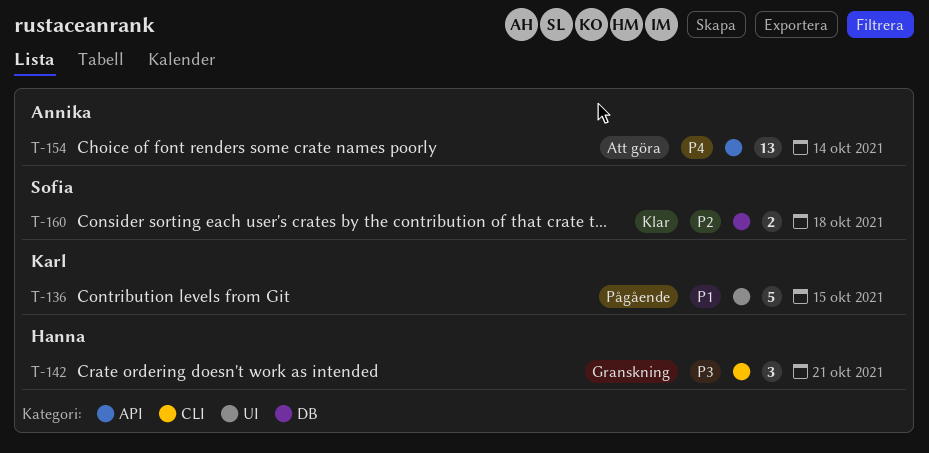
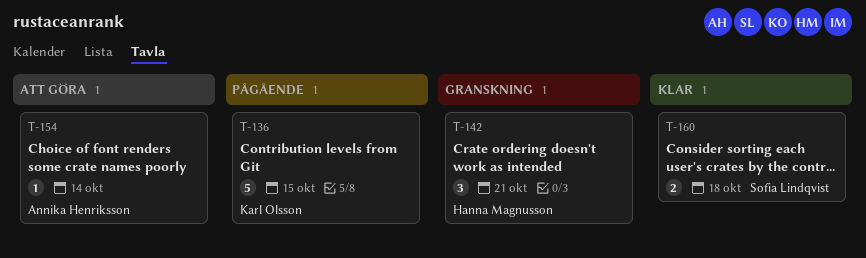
T-154, estimate: 13 -> 1

